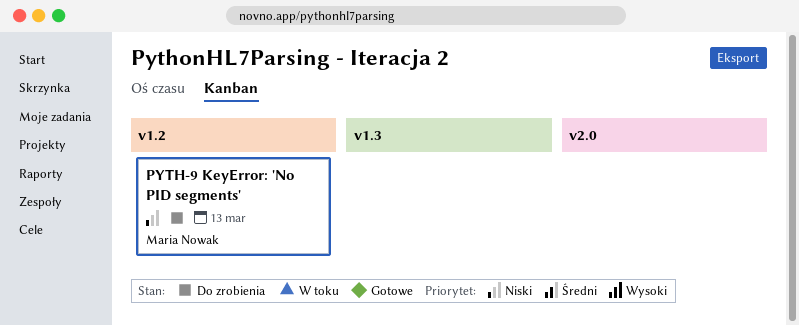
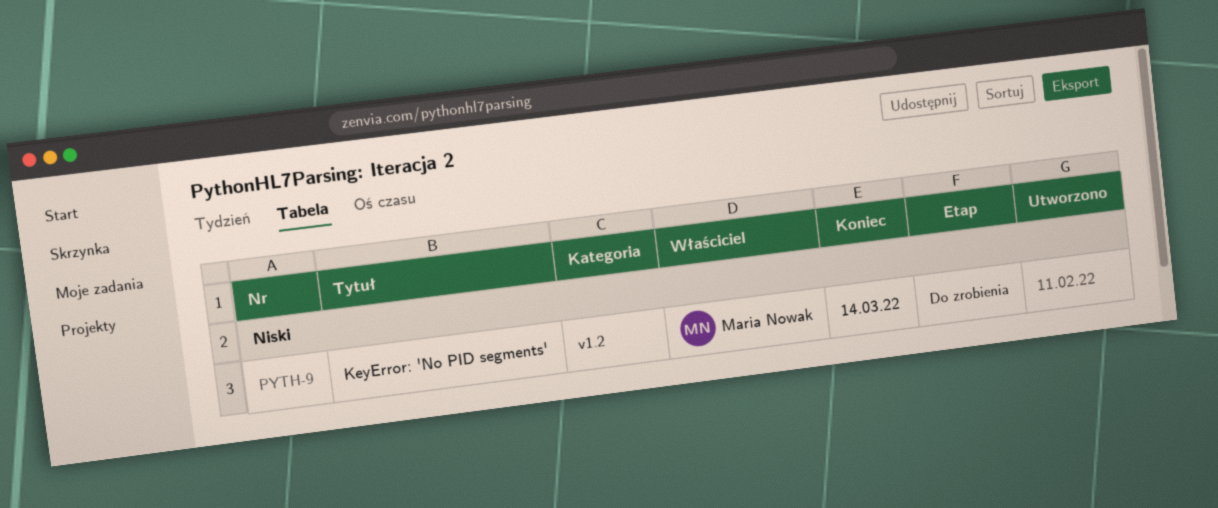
PYTH-9, due: Mar 13 -> Mar 14

